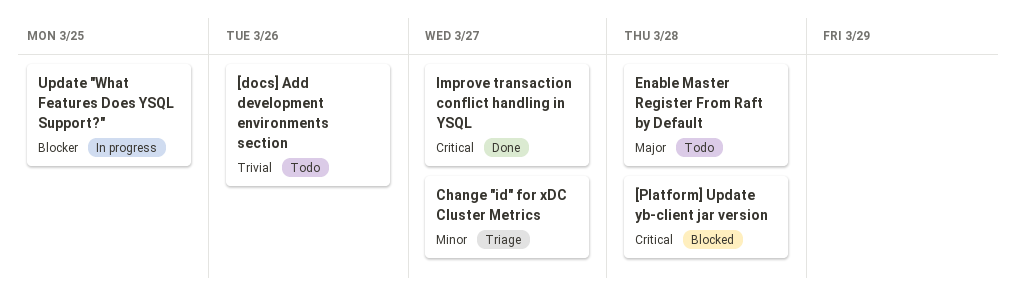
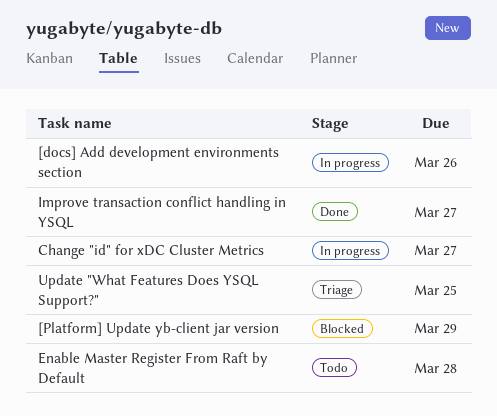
[docs] Add development environments section, status: Todo -> In progress
[Platform] Update yb-client jar version, due: Mar 28 -> Mar 29
Change "id" for xDC Cluster Metrics, status: Triage -> In progress
Update "What Features Does YSQL Support?", status: In progress -> Triage

